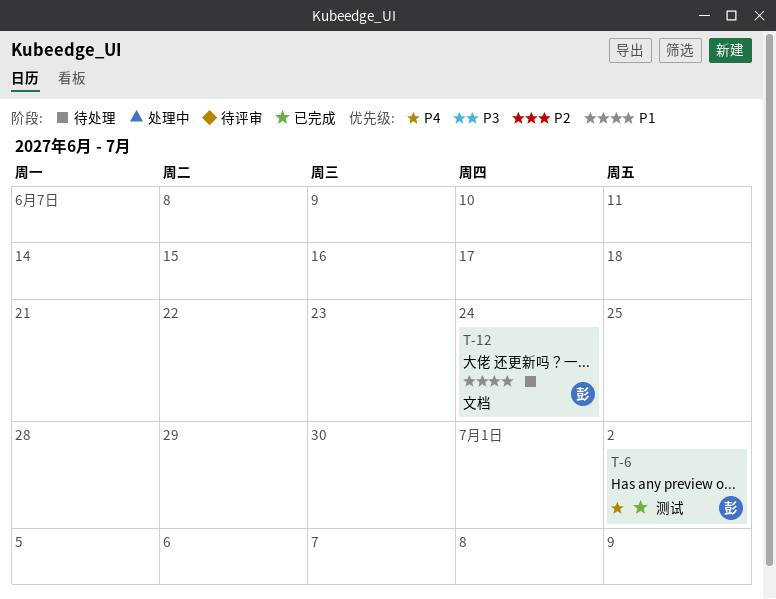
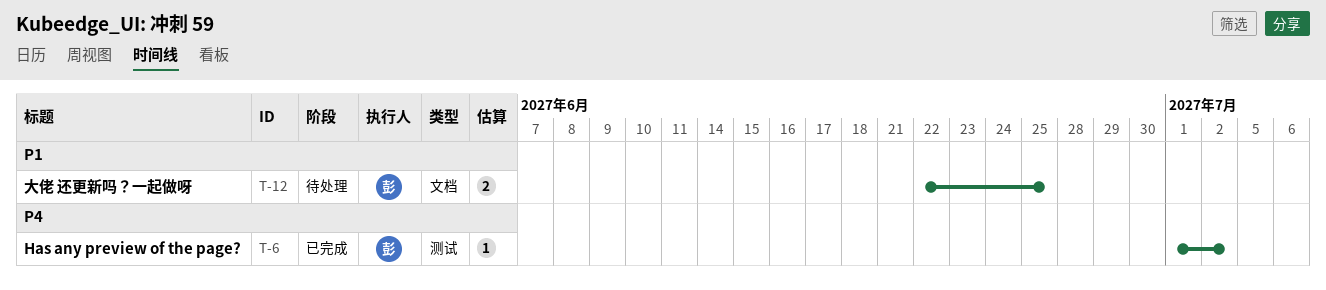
T-12, due: Jun 24 -> Jun 25

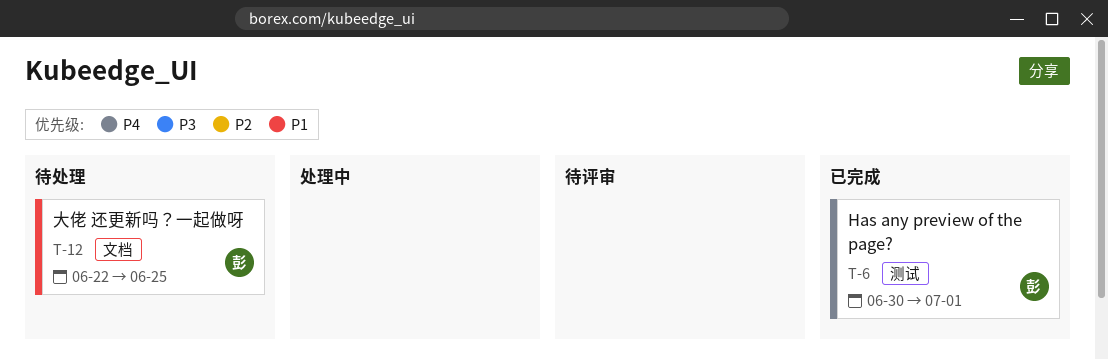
T-6, start: Jul 1 -> Jun 30
T-6, due: Jul 2 -> Jul 1

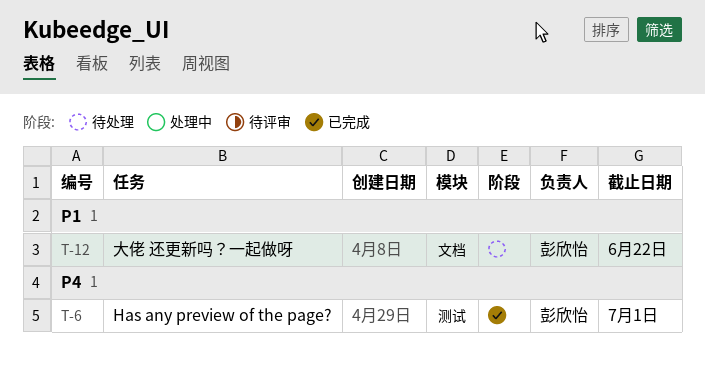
T-12, due: Jun 25 -> Jun 22

